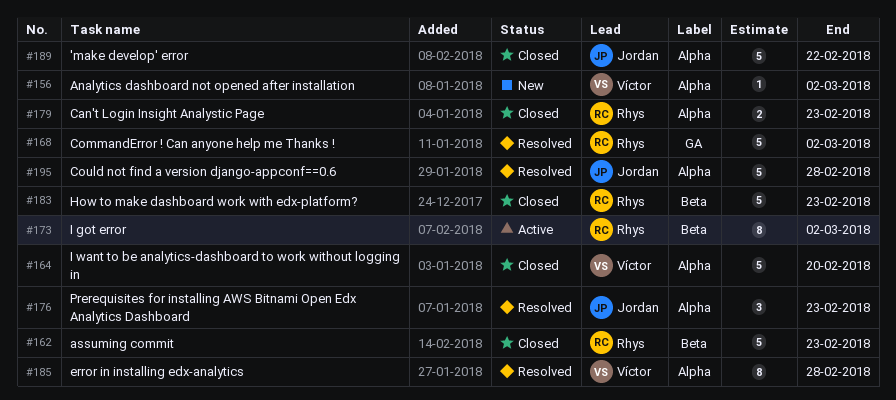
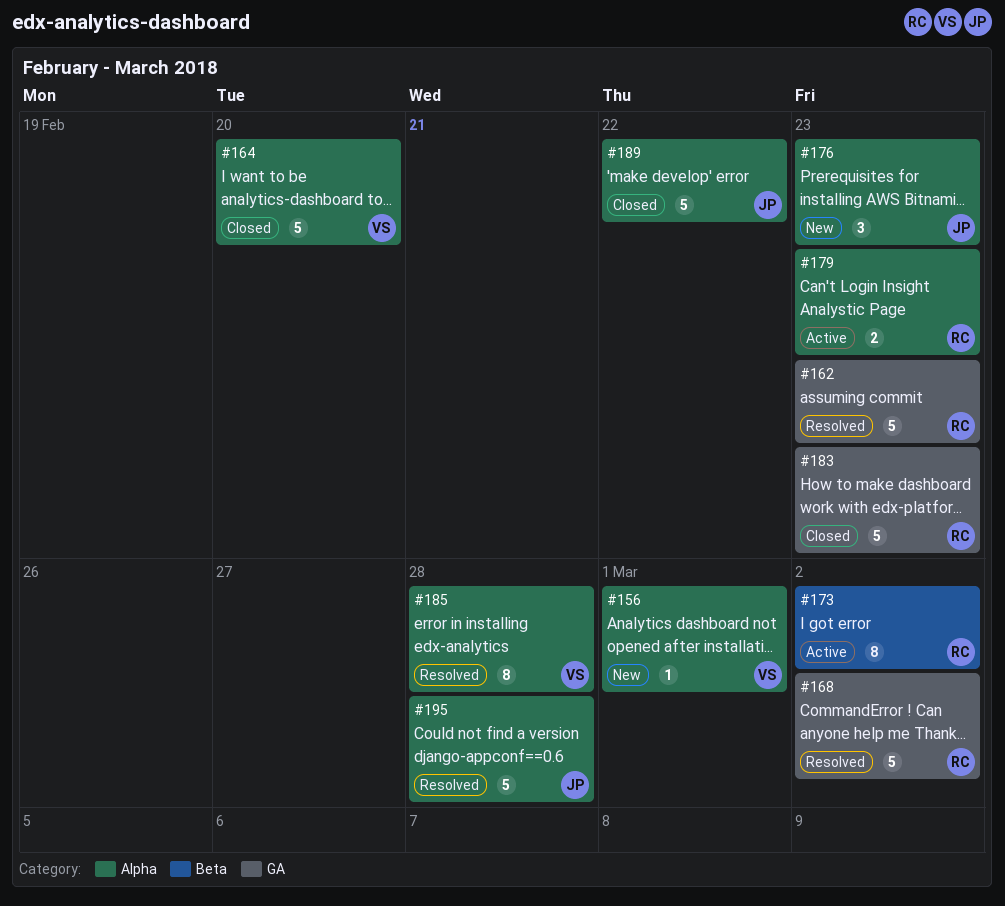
#156, due: Mar 2 -> Mar 1
#162, status: Closed -> Resolved
#162, label: Beta -> GA
#176, status: Resolved -> New
#179, status: Closed -> Active
#183, label: Beta -> GA

